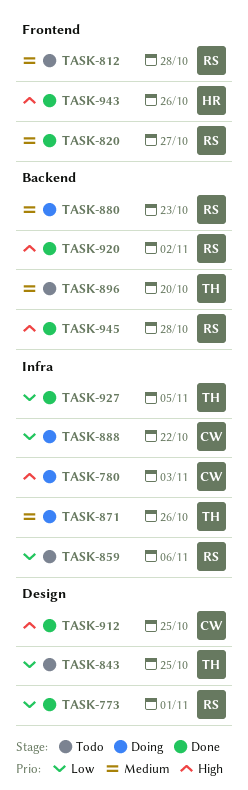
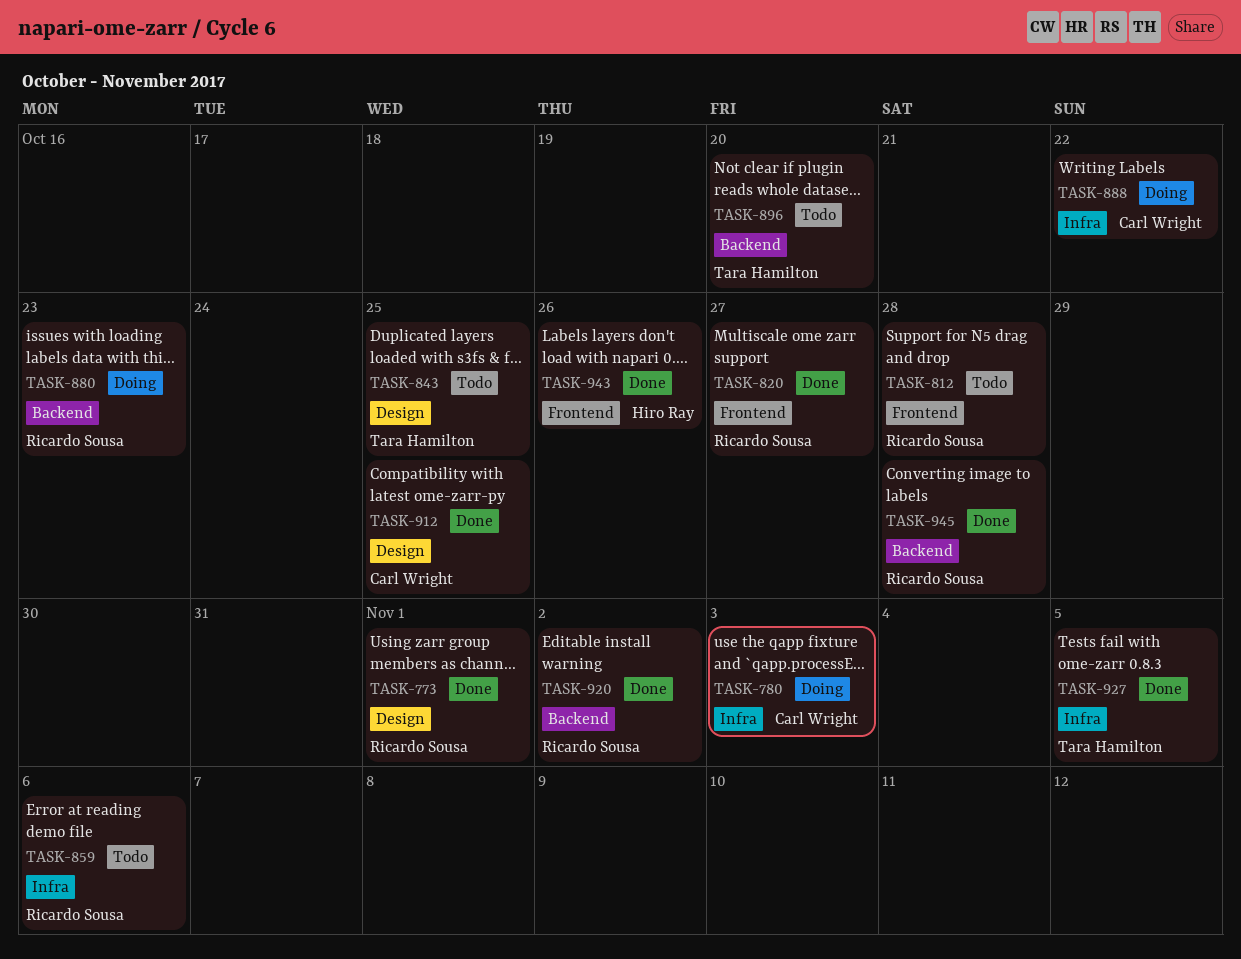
TASK-871: present -> none

